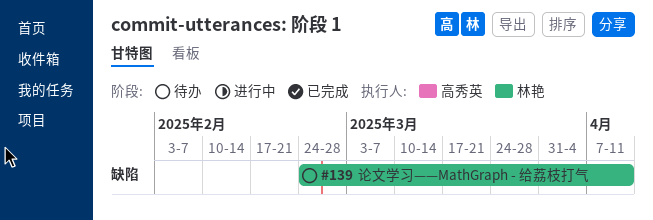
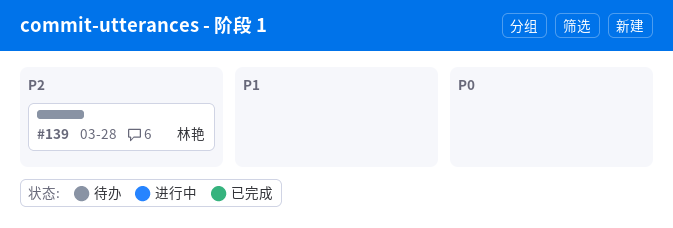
#139, due: Apr 11 -> Mar 28

